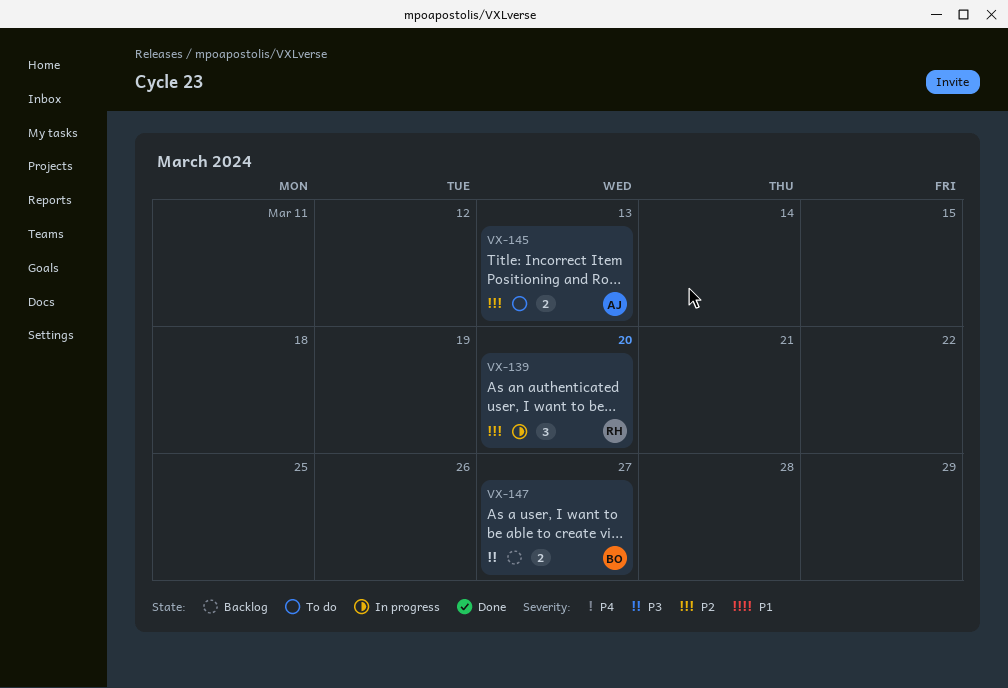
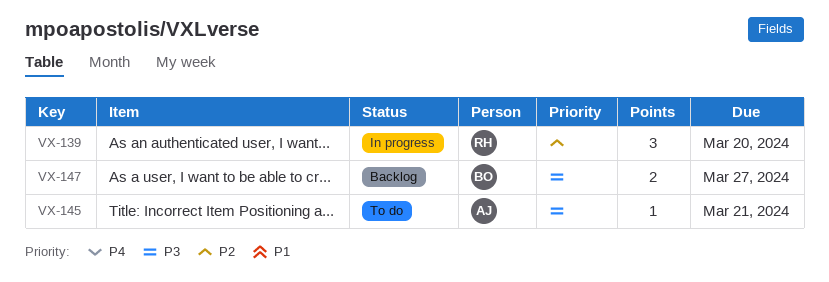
VX-145, priority: P2 -> P3
VX-145, estimate: 2 -> 1
VX-145, due: Mar 13 -> Mar 21

